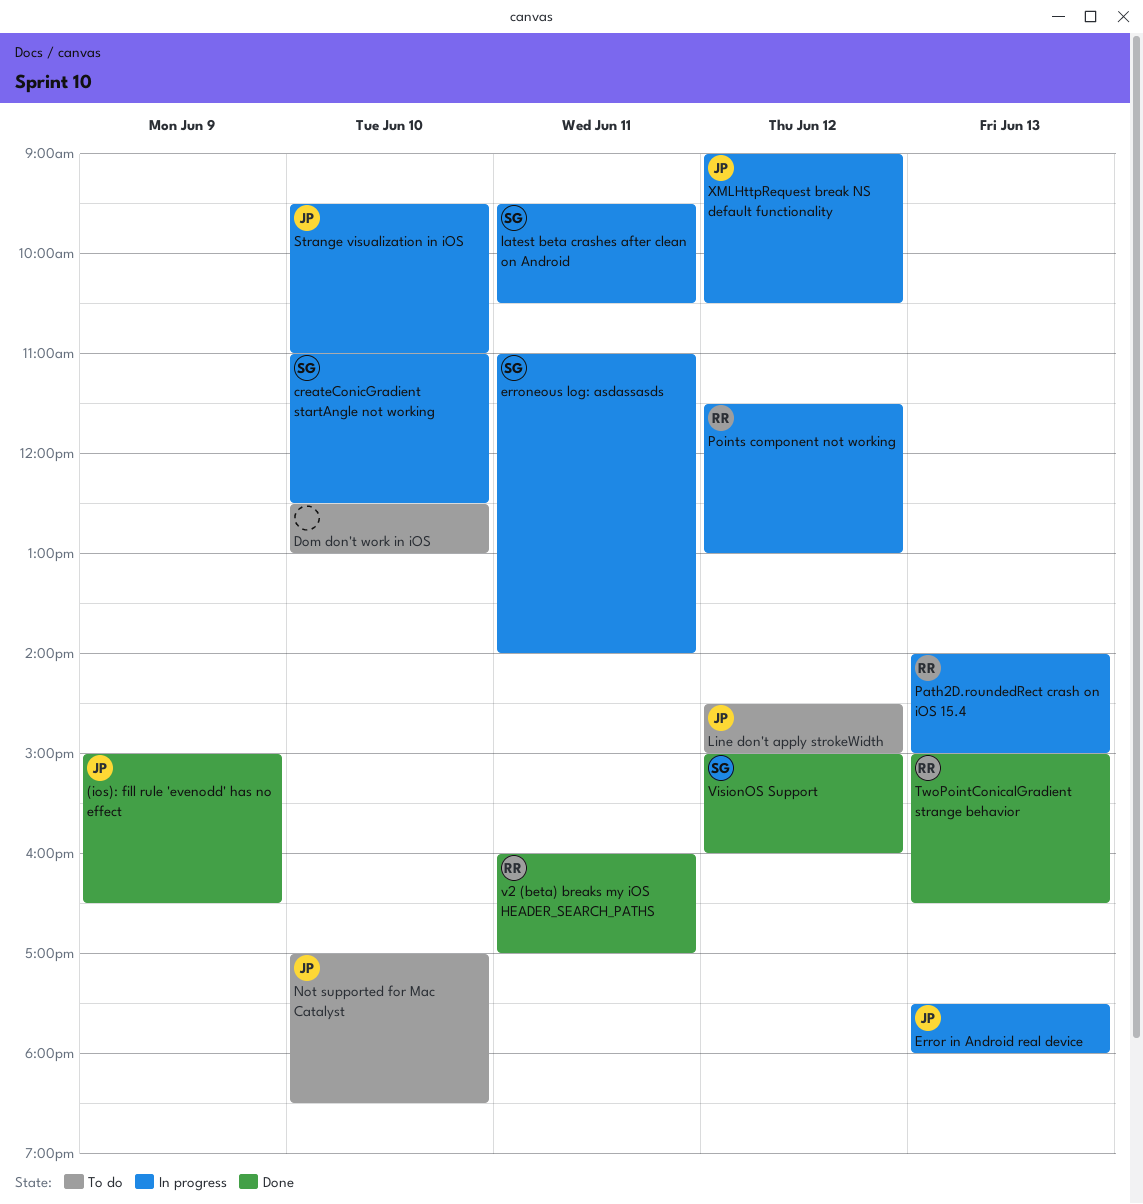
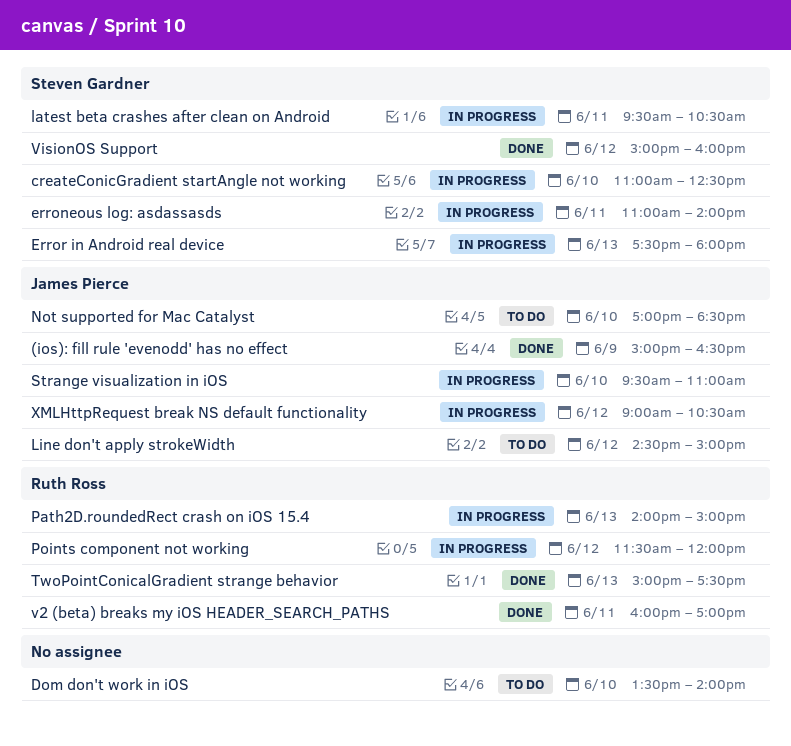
Dom don't work in iOS, begins: 12:30 -> 13:30
Dom don't work in iOS, ends: 13:00 -> 14:00
Error in Android real device, owner: James Pierce -> Steven Gardner
Points component not working, ends: 13:00 -> 12:00
TwoPointConicalGradient strange behavior, ends: 16:30 -> 17:30

